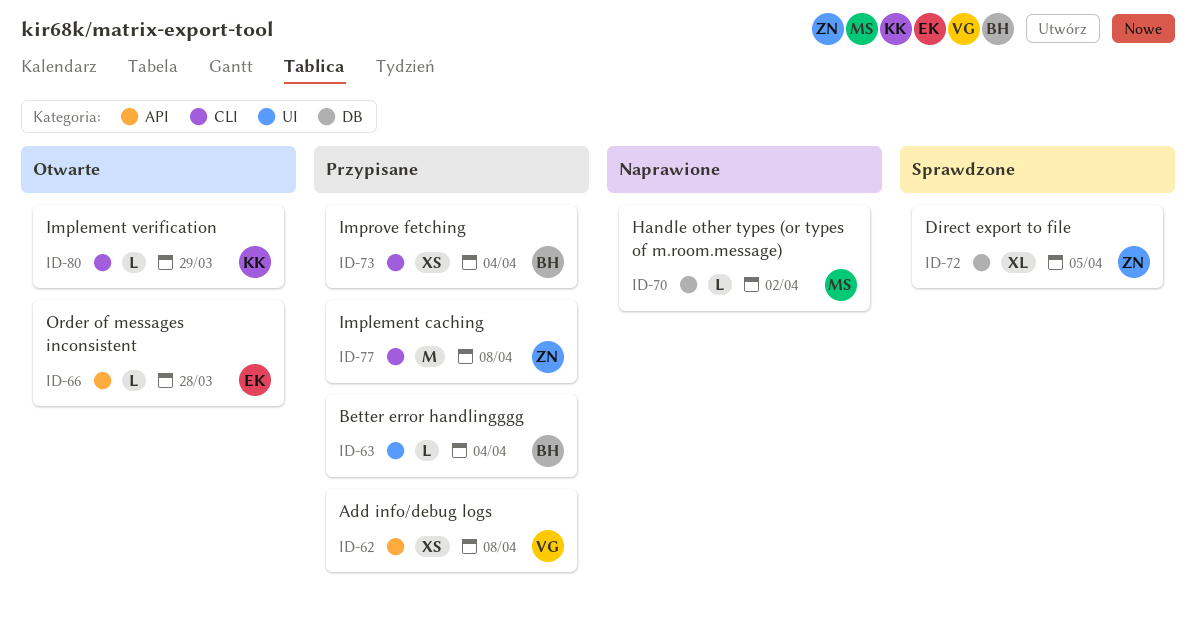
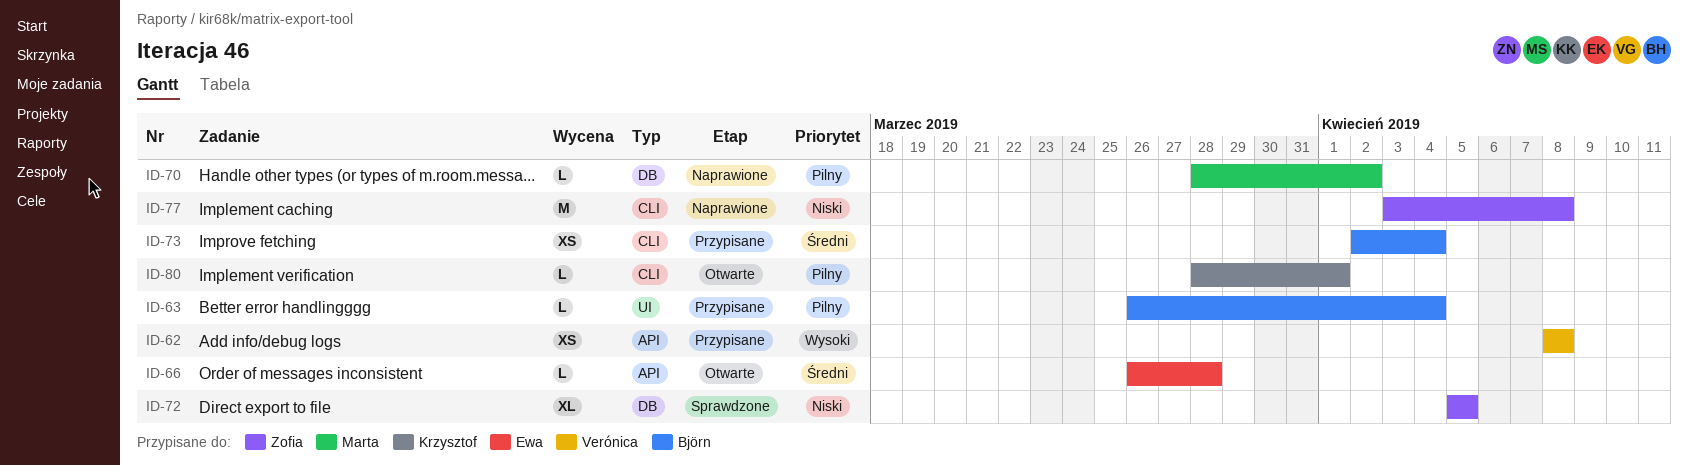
ID-77, status: Przypisane -> Naprawione
ID-80, due: Mar 29 -> Apr 1

